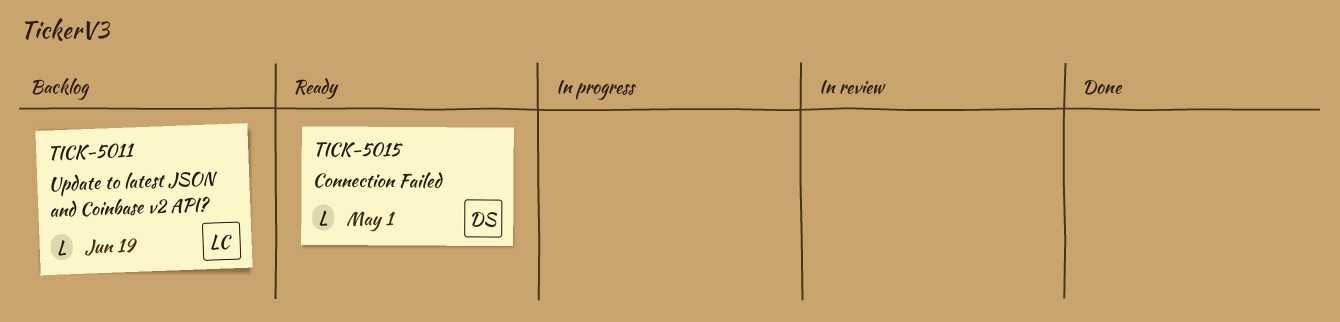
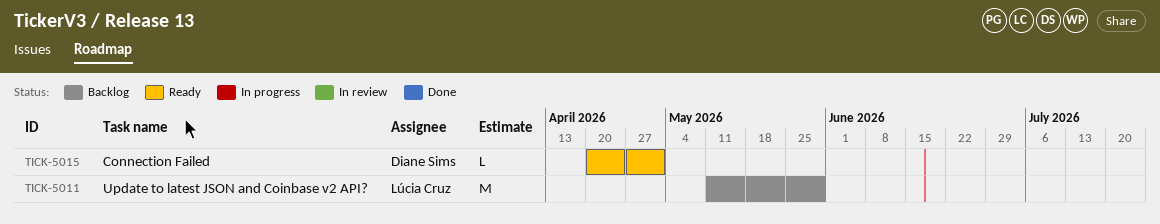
TICK-5011, estimate: L -> M
TICK-5011, due: Jun 19 -> May 29

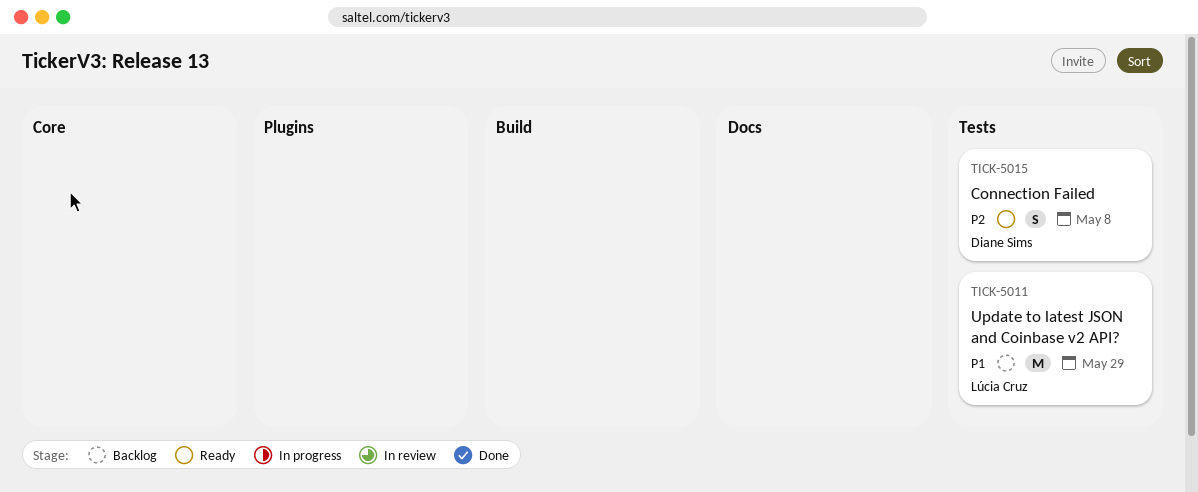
TICK-5015, estimate: L -> S
TICK-5015, due: May 1 -> May 8

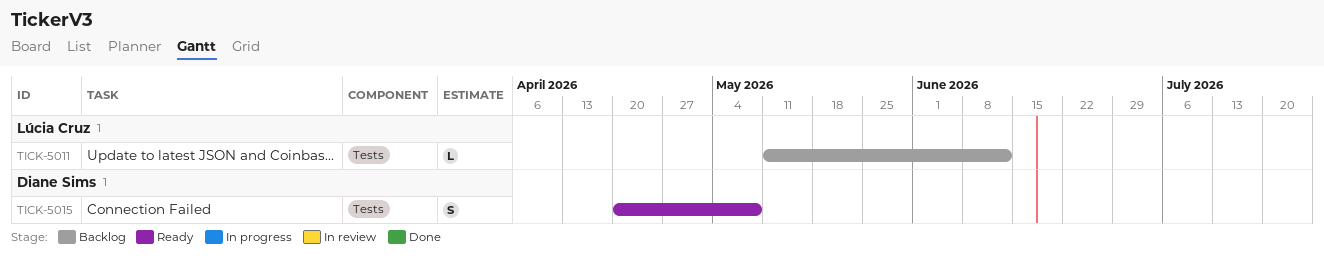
TICK-5011, estimate: M -> L
TICK-5011, due: May 29 -> Jun 12

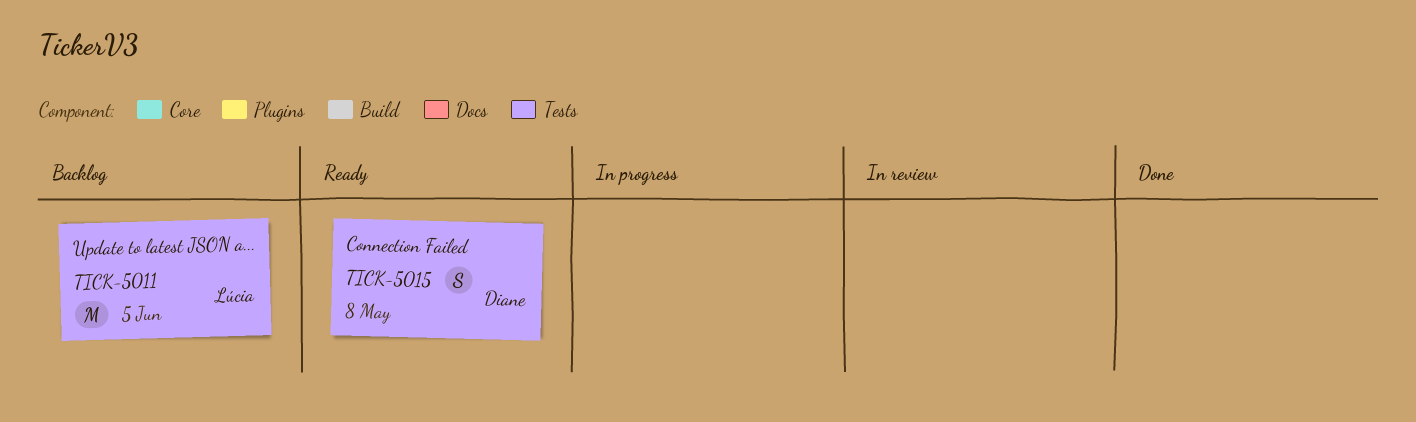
TICK-5011, estimate: L -> M
TICK-5011, due: Jun 12 -> Jun 5

